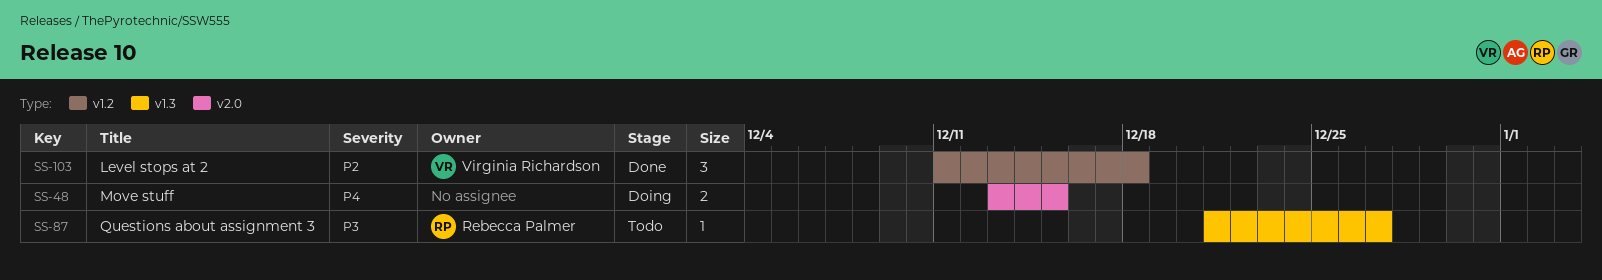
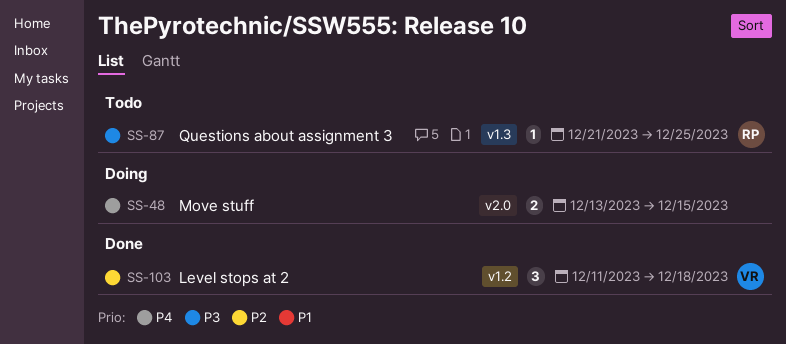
SS-87, due: Dec 27 -> Dec 25

